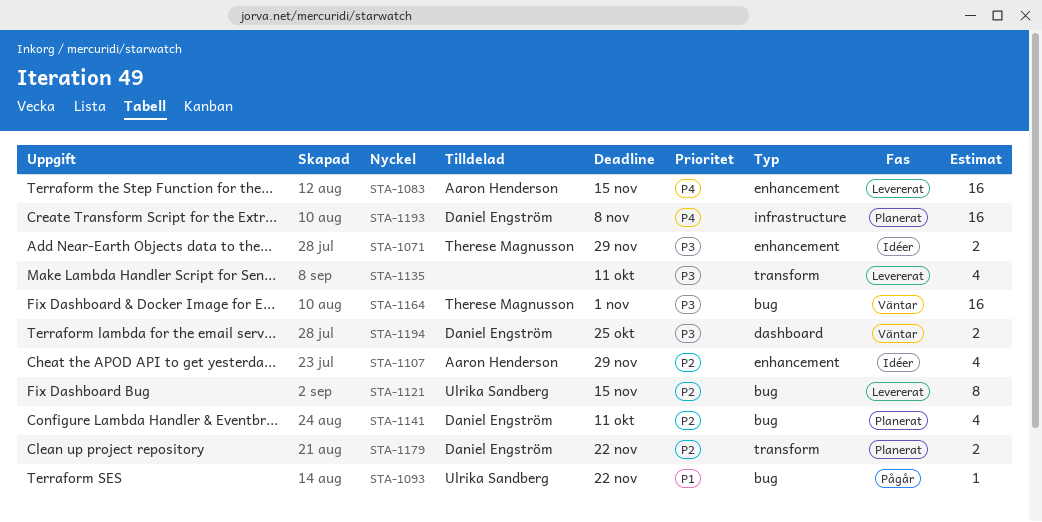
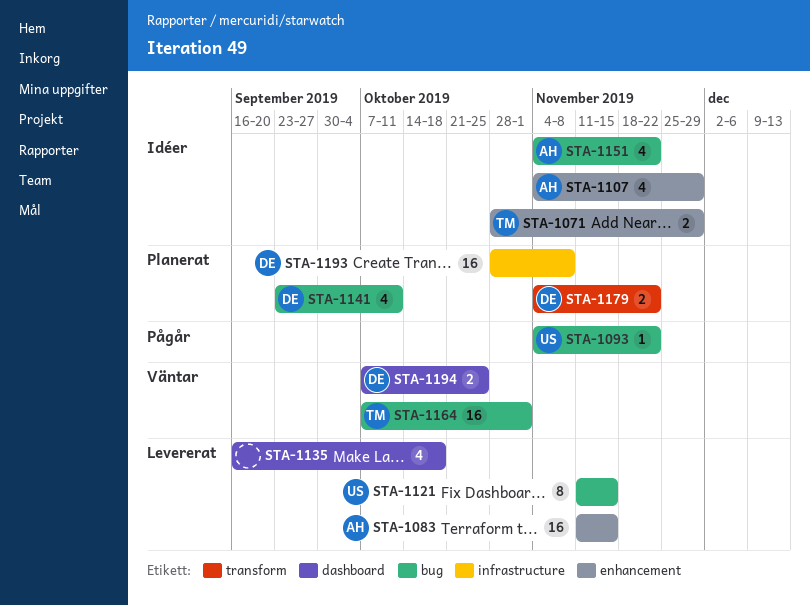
STA-1135, label: transform -> dashboard
STA-1135, due: Oct 11 -> Oct 18
STA-1151: none -> present

